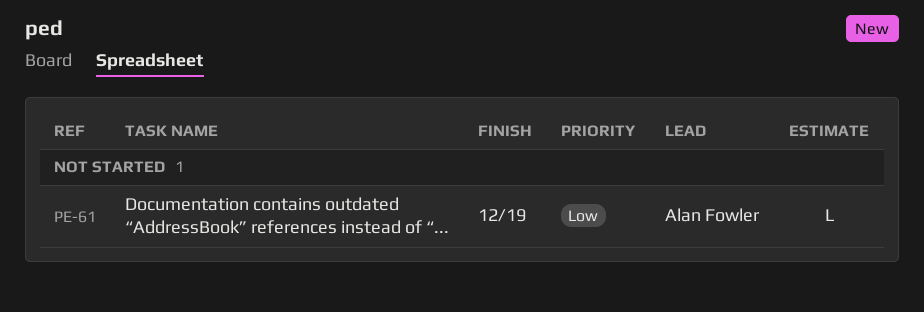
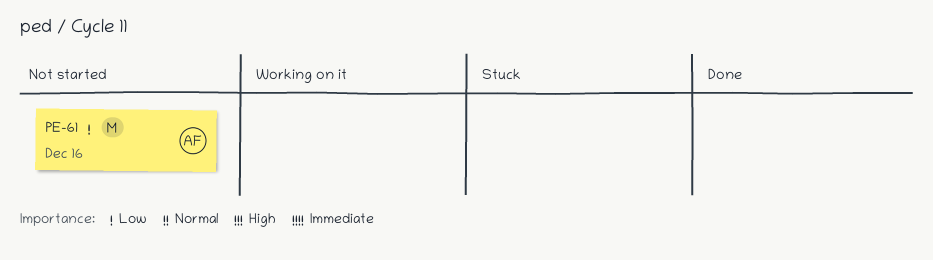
PE-61, estimate: L -> M
PE-61, due: Dec 19 -> Dec 16

